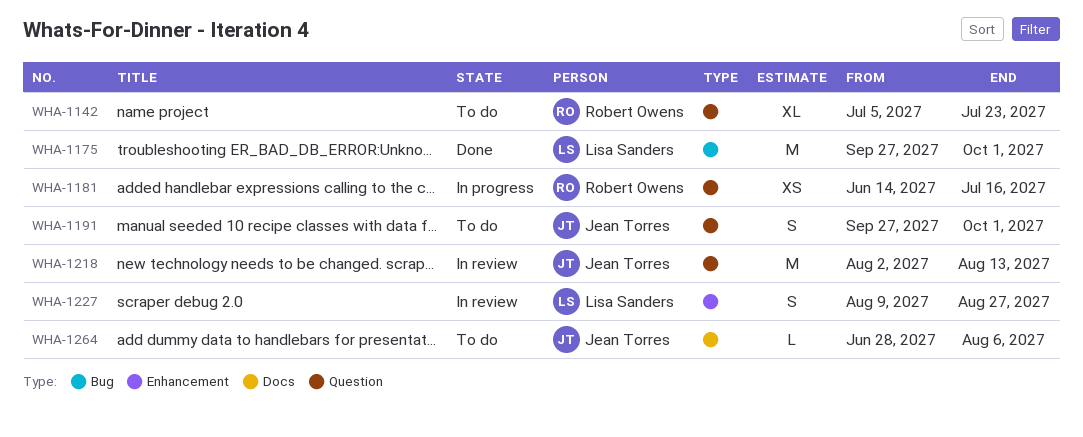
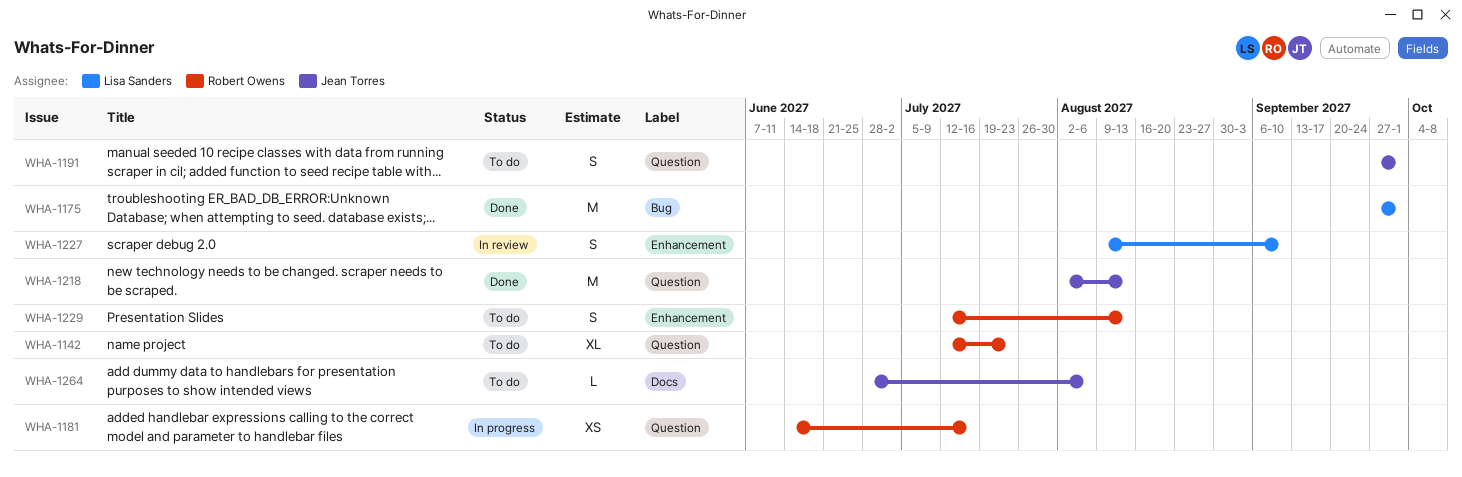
WHA-1142, start: Jul 5 -> Jul 12
WHA-1218, status: In review -> Done
WHA-1227, due: Aug 27 -> Sep 10
WHA-1229: none -> present

